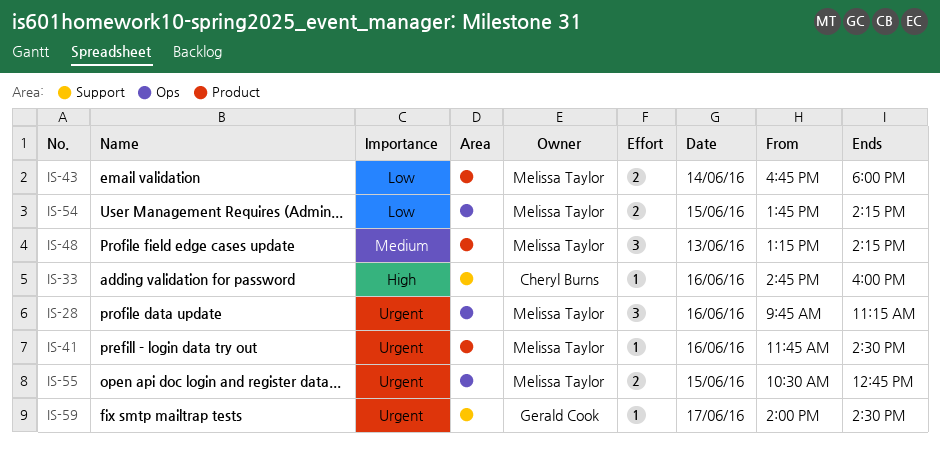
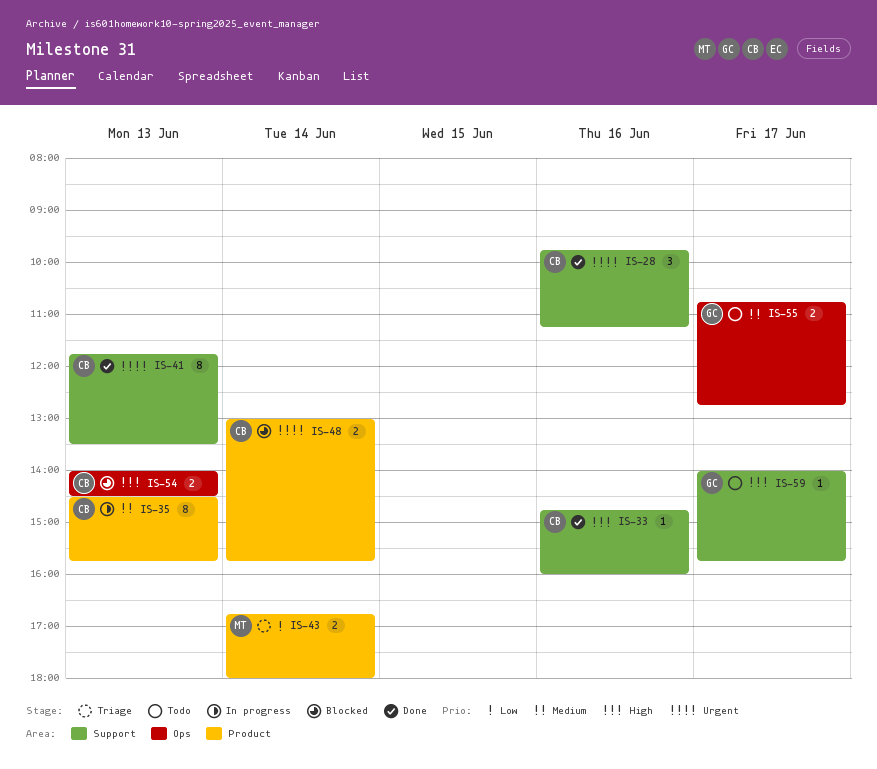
IS-28, owner: Melissa Taylor -> Cheryl Burns
IS-28, label: Ops -> Support
IS-35: none -> present
IS-41, owner: Melissa Taylor -> Cheryl Burns
IS-41, label: Product -> Support
IS-41, estimate: 1 -> 8
IS-41, day: Jun 16 -> Jun 13
IS-41, ends: 14:30 -> 13:30
IS-48, owner: Melissa Taylor -> Cheryl Burns
IS-48, priority: Medium -> Urgent
IS-48, estimate: 3 -> 2
IS-48, day: Jun 13 -> Jun 14
IS-48, begins: 13:15 -> 13:00
IS-48, ends: 14:15 -> 15:45
IS-54, owner: Melissa Taylor -> Cheryl Burns
IS-54, priority: Low -> High
IS-54, day: Jun 15 -> Jun 13
IS-54, begins: 13:45 -> 14:00
IS-54, ends: 14:15 -> 14:30
IS-55, owner: Melissa Taylor -> Gerald Cook
IS-55, priority: Urgent -> Medium
IS-55, day: Jun 15 -> Jun 17
IS-55, begins: 10:30 -> 10:45
IS-59, priority: Urgent -> High
IS-59, ends: 14:30 -> 15:45

